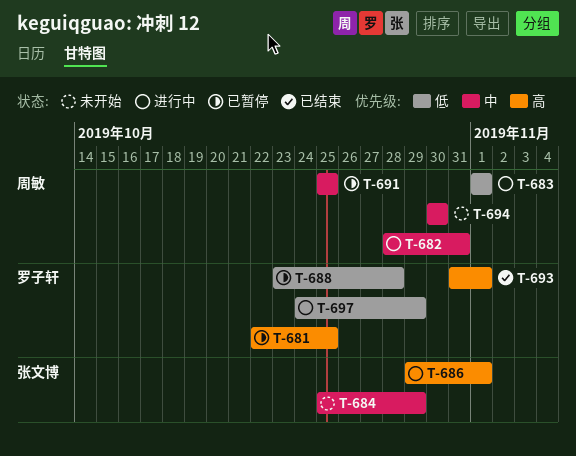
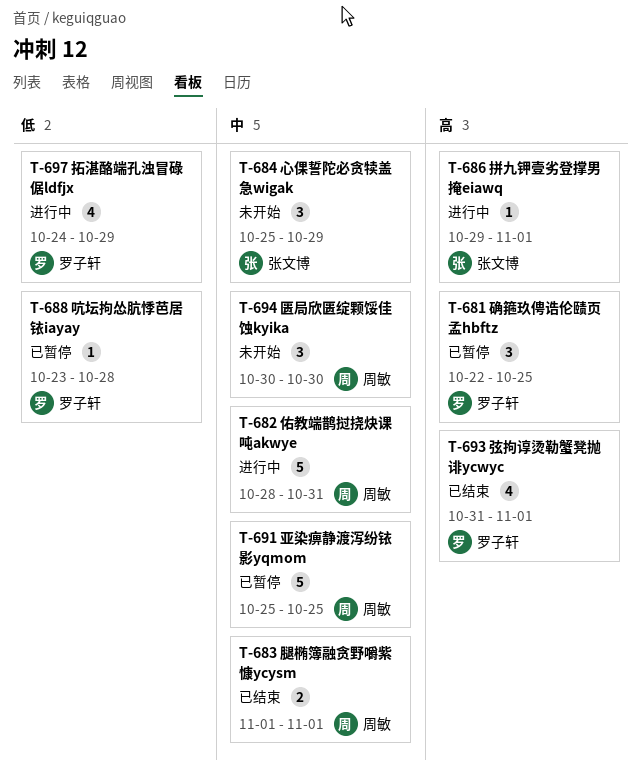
T-683, status: 进行中 -> 已结束
T-683, priority: 低 -> 中

